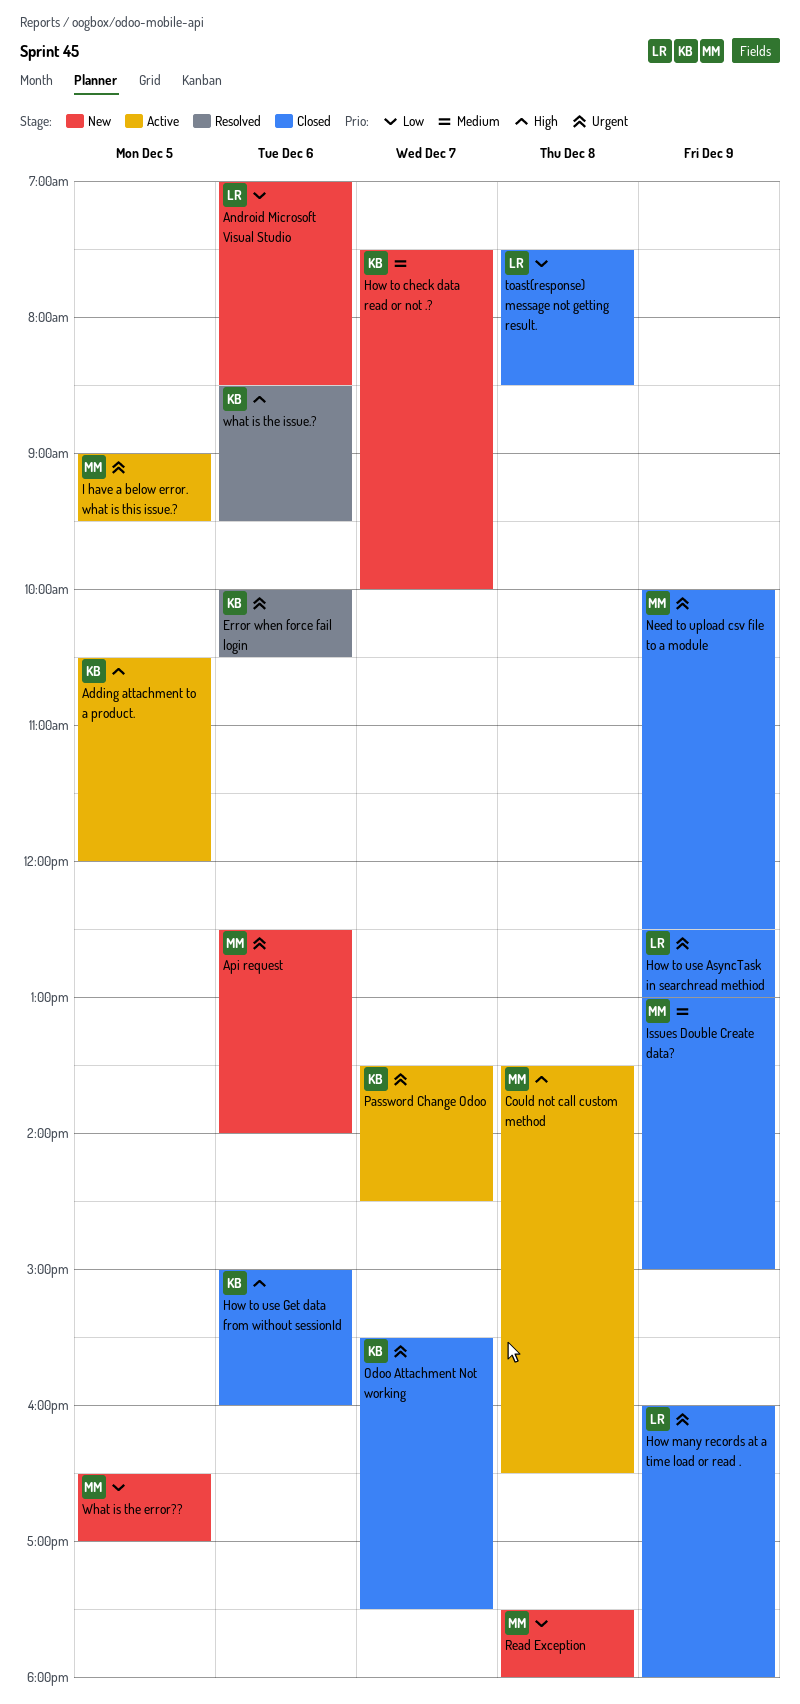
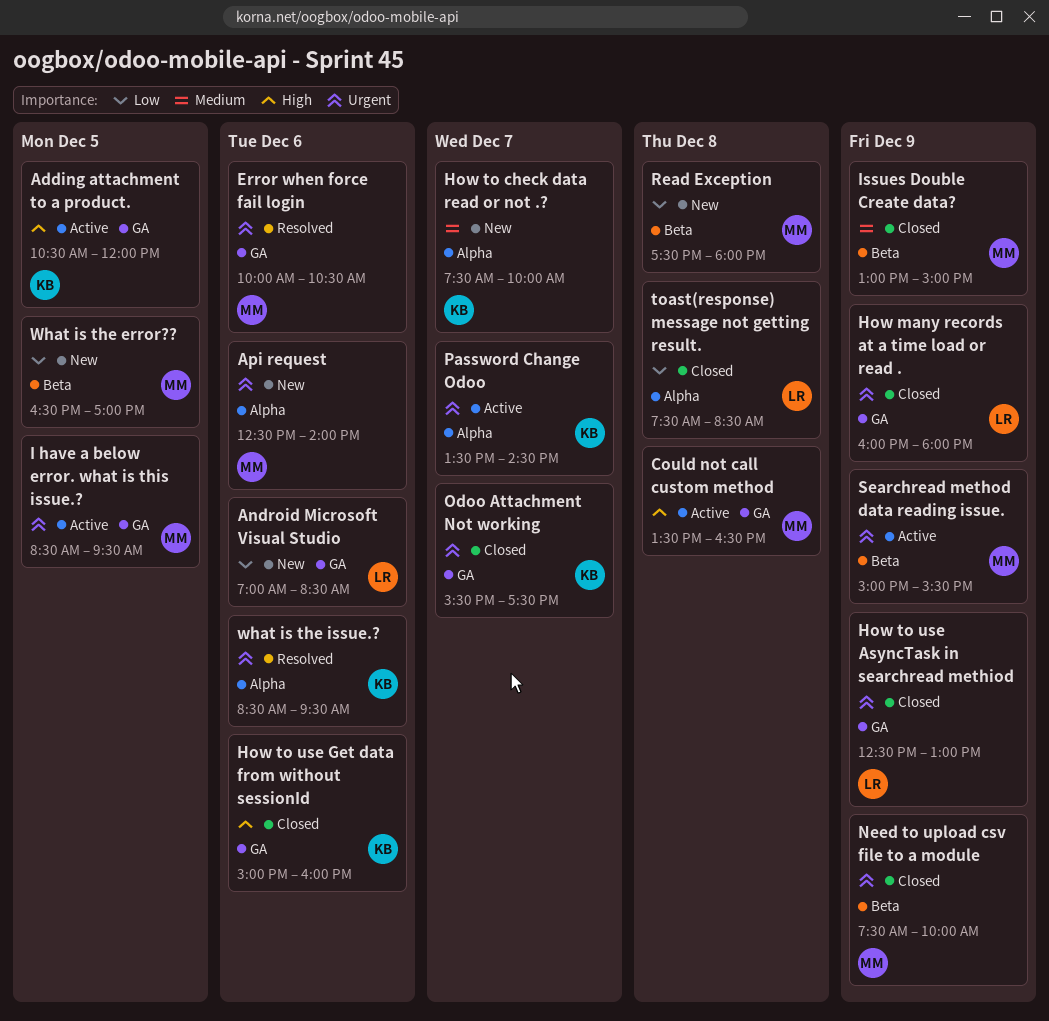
Error when force fail login, owner: KB -> MM
I have a below error. what is this issue.?, begins: 09:00 -> 08:30
Need to upload csv file to a module, begins: 10:00 -> 07:30
Need to upload csv file to a module, ends: 12:30 -> 10:00
Searchread method data reading issue.: none -> present
what is the issue.?, priority: High -> Urgent

